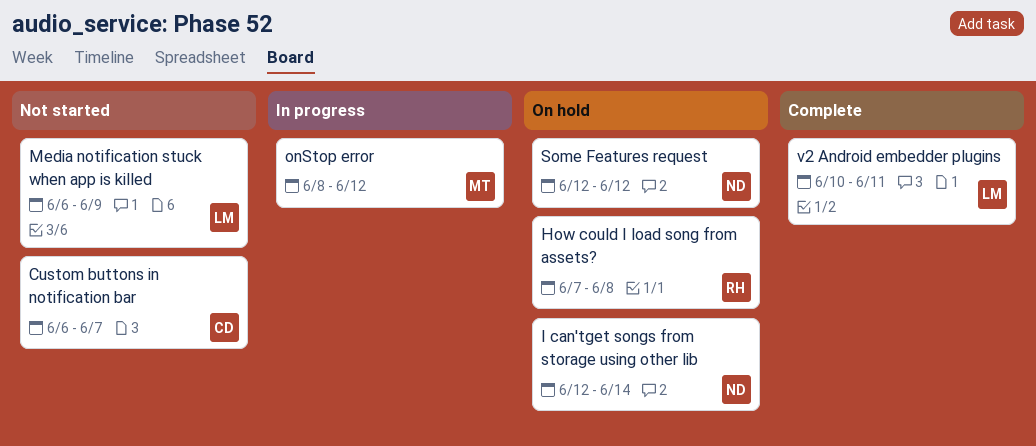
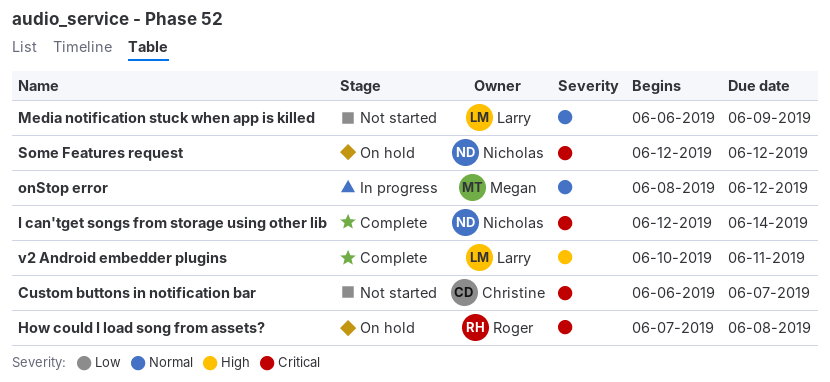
I can'tget songs from storage using other lib, status: On hold -> Complete

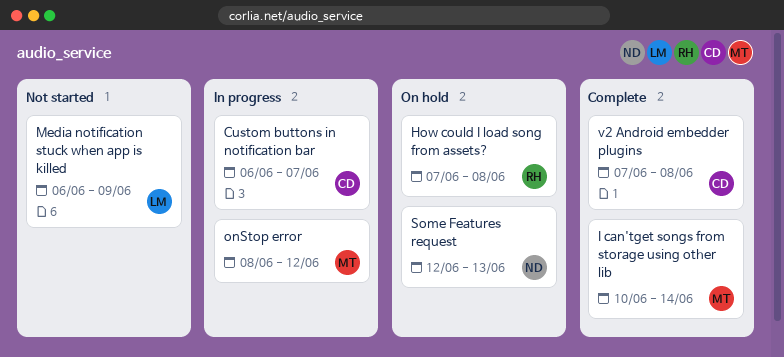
Custom buttons in notification bar, status: Not started -> In progress
I can'tget songs from storage using other lib, owner: Nicholas -> Megan
I can'tget songs from storage using other lib, start: Jun 12 -> Jun 10
Some Features request, due: Jun 12 -> Jun 13
v2 Android embedder plugins, owner: Larry -> Christine
v2 Android embedder plugins, start: Jun 10 -> Jun 7
v2 Android embedder plugins, due: Jun 11 -> Jun 8

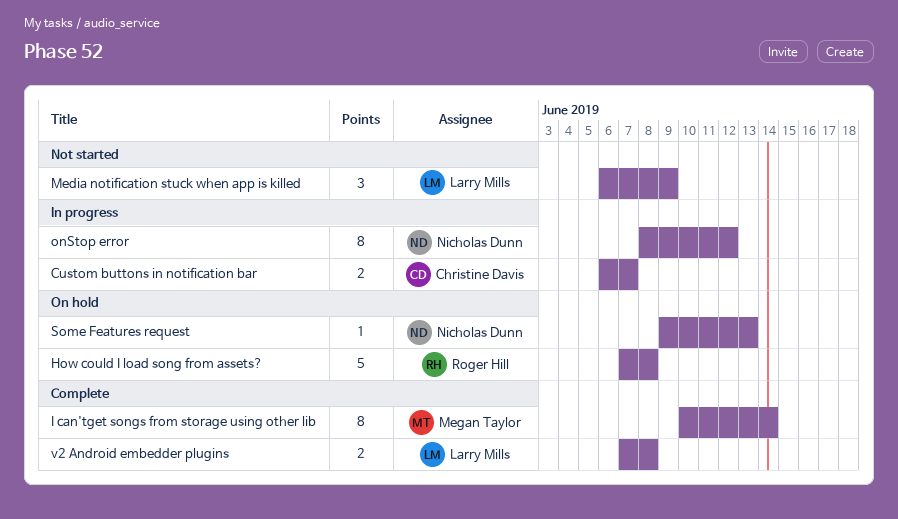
onStop error, owner: Megan Taylor -> Nicholas Dunn
Some Features request, start: Jun 12 -> Jun 9
v2 Android embedder plugins, owner: Christine Davis -> Larry Mills

